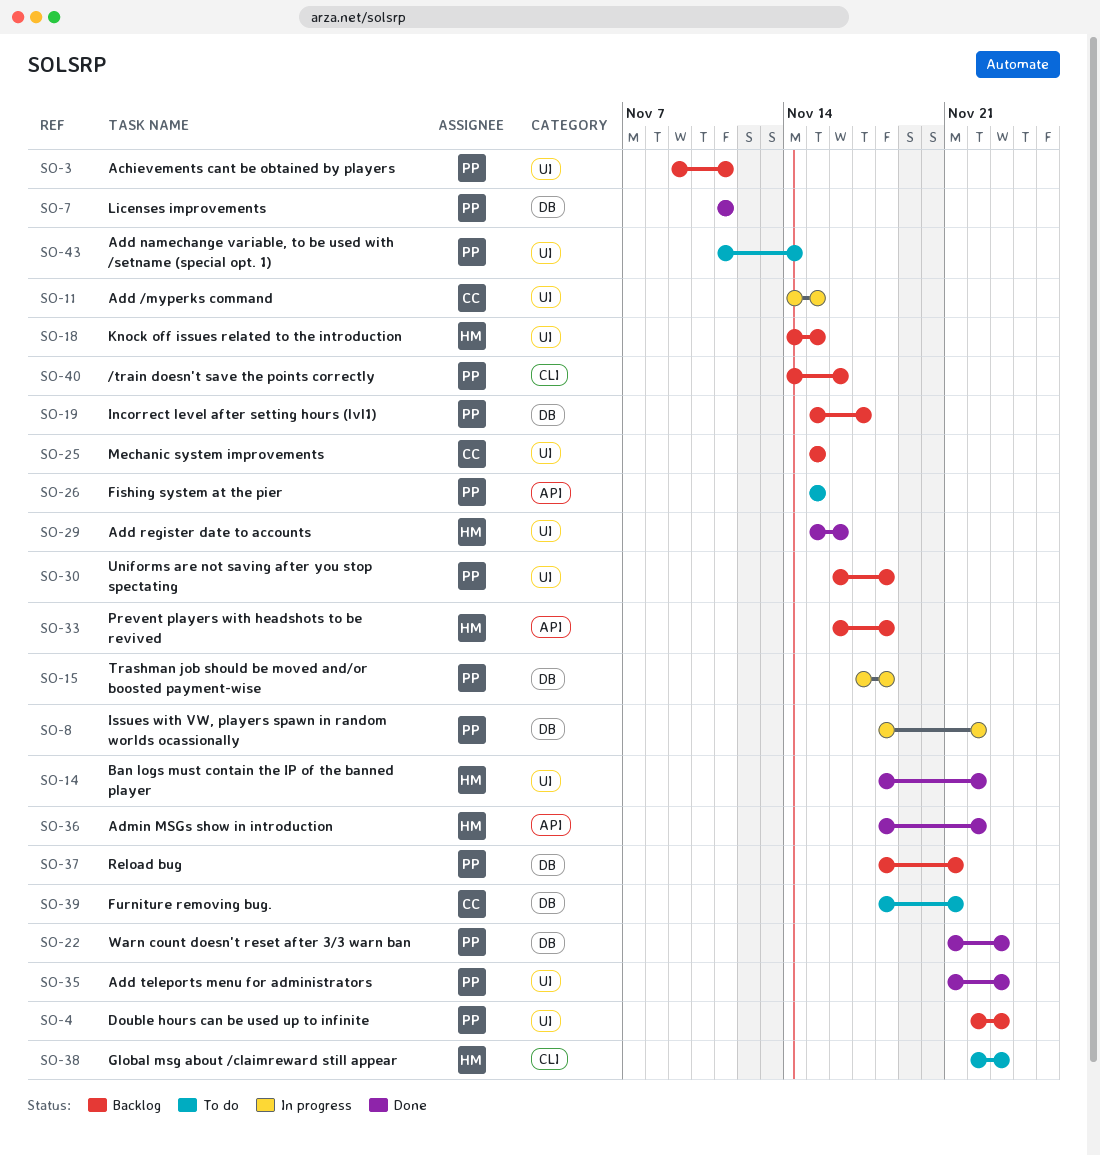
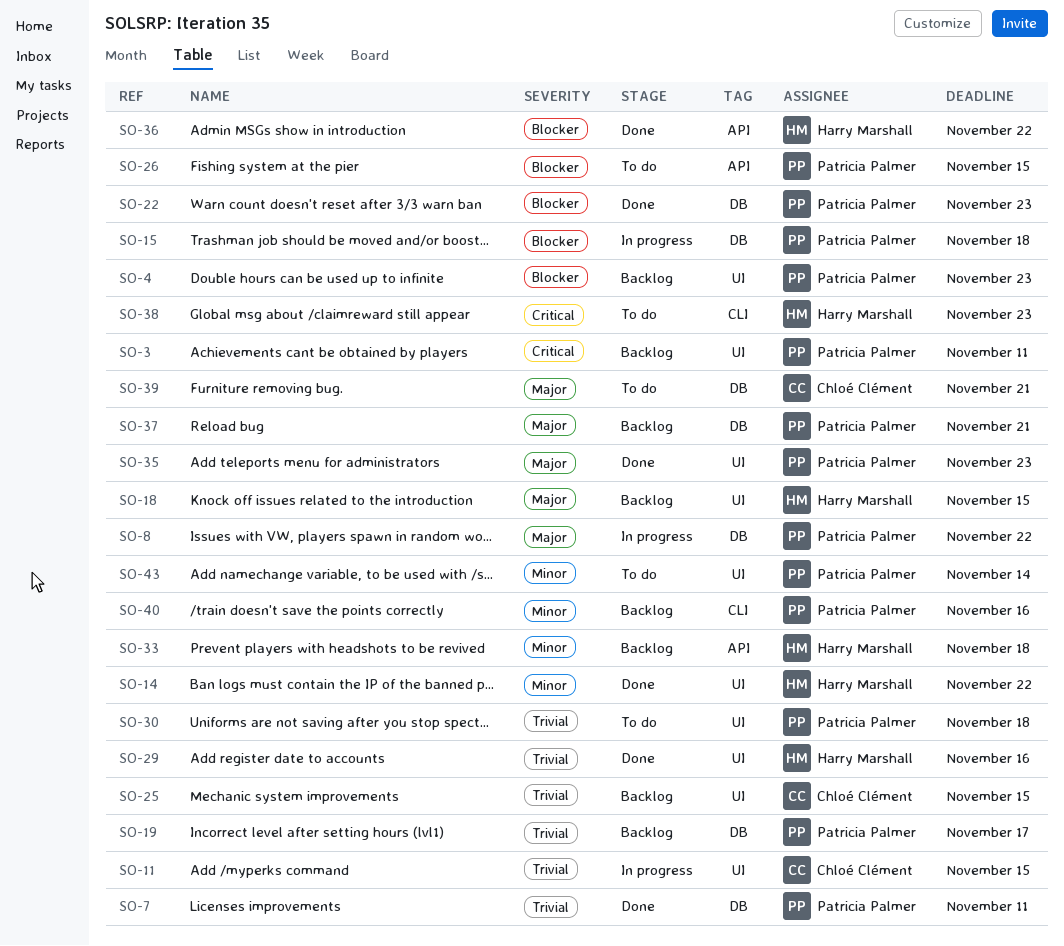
SO-30, status: Backlog -> To do

